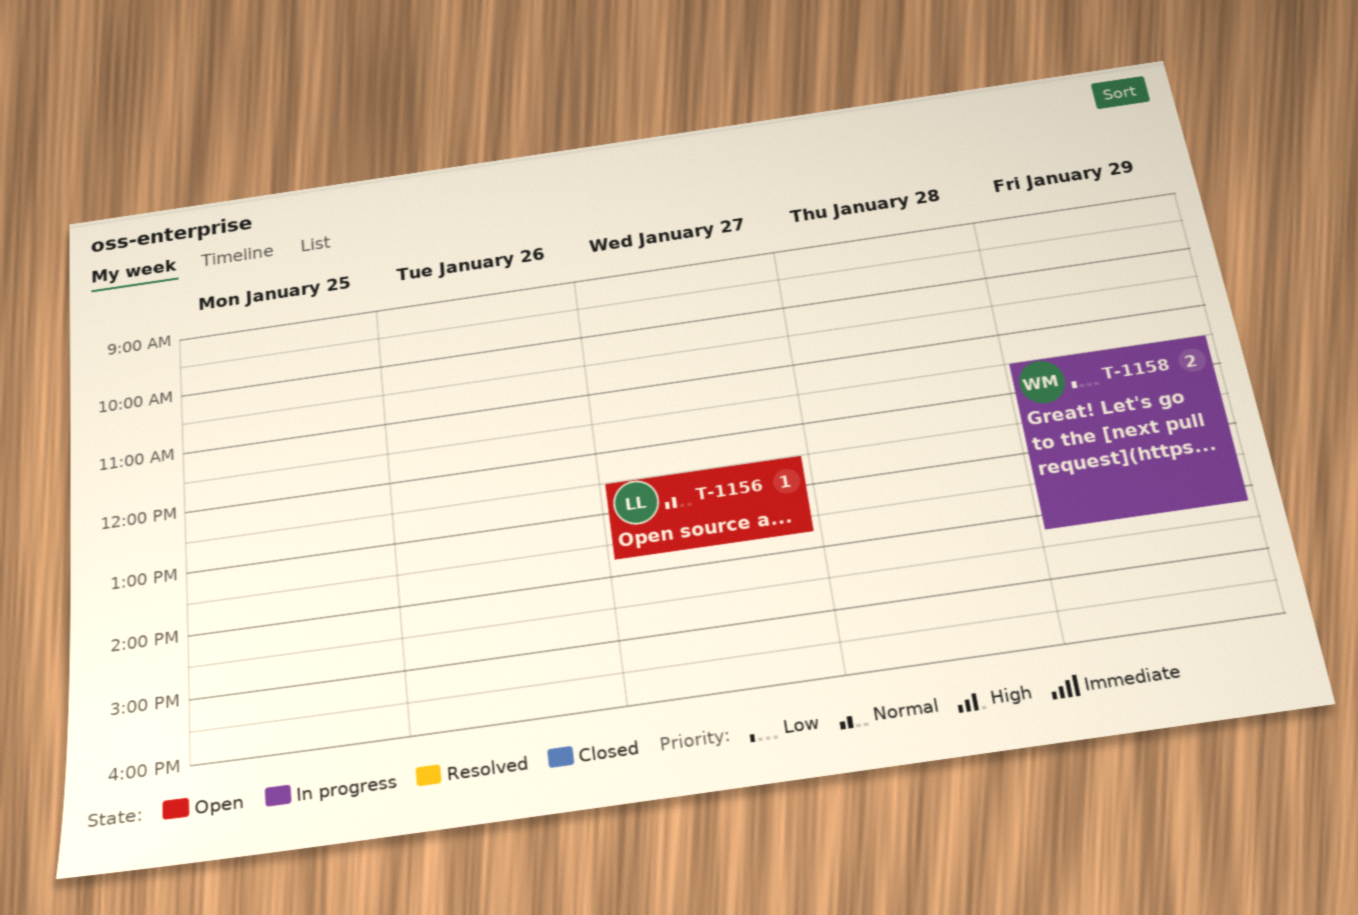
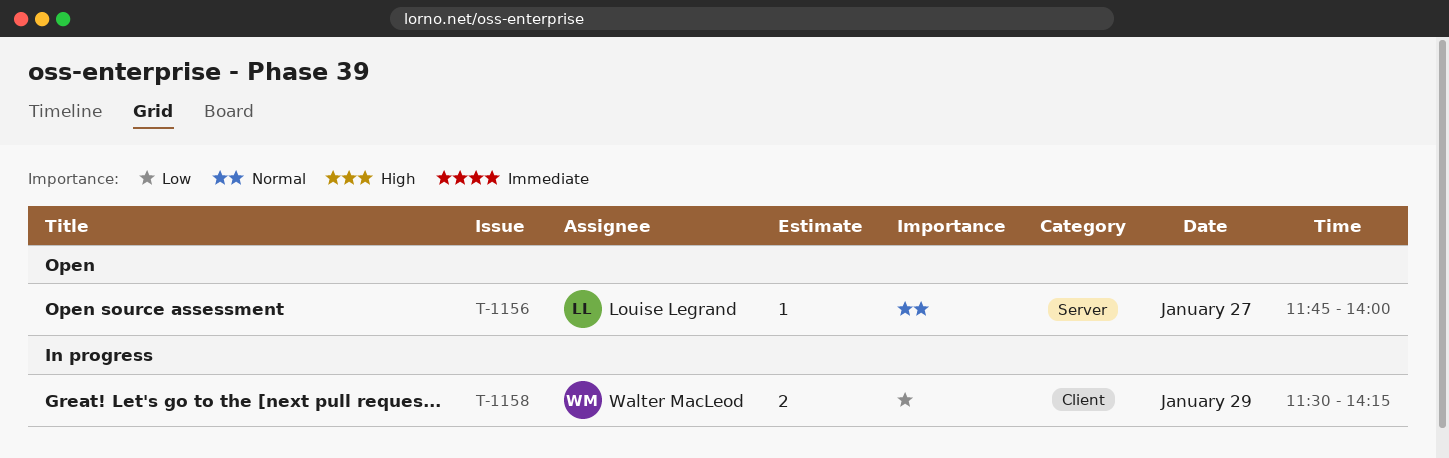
T-1156, begins: 12:30 -> 11:45
T-1156, ends: 13:45 -> 14:00

